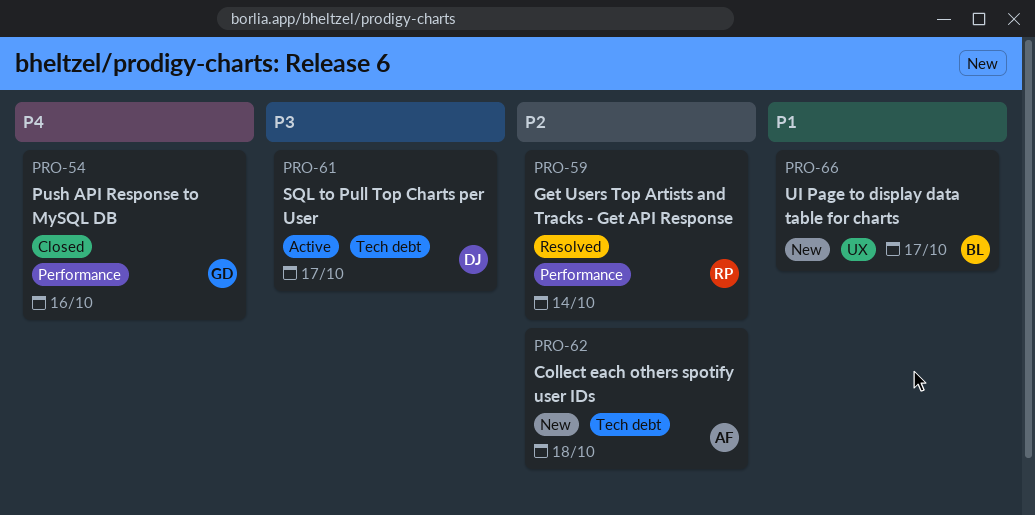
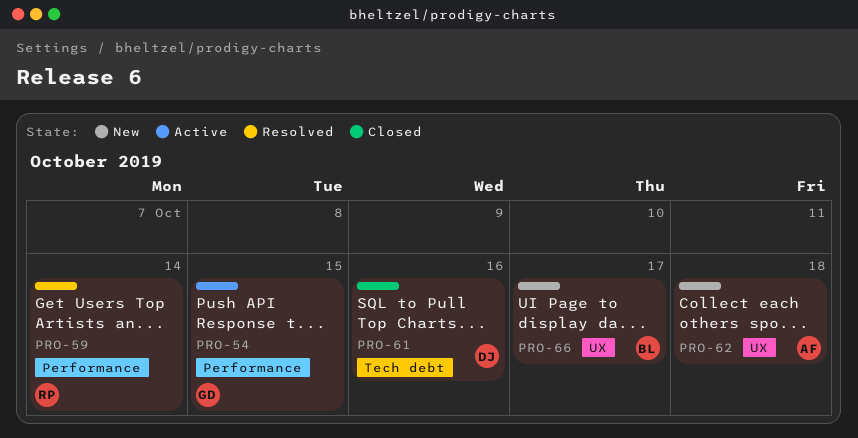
PRO-54, status: Closed -> Active
PRO-54, due: Oct 16 -> Oct 15
PRO-61, status: Active -> Closed
PRO-61, due: Oct 17 -> Oct 16
PRO-62, label: Tech debt -> UX

